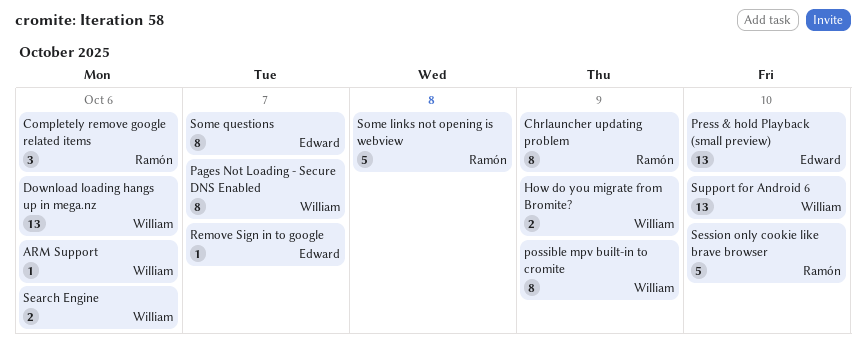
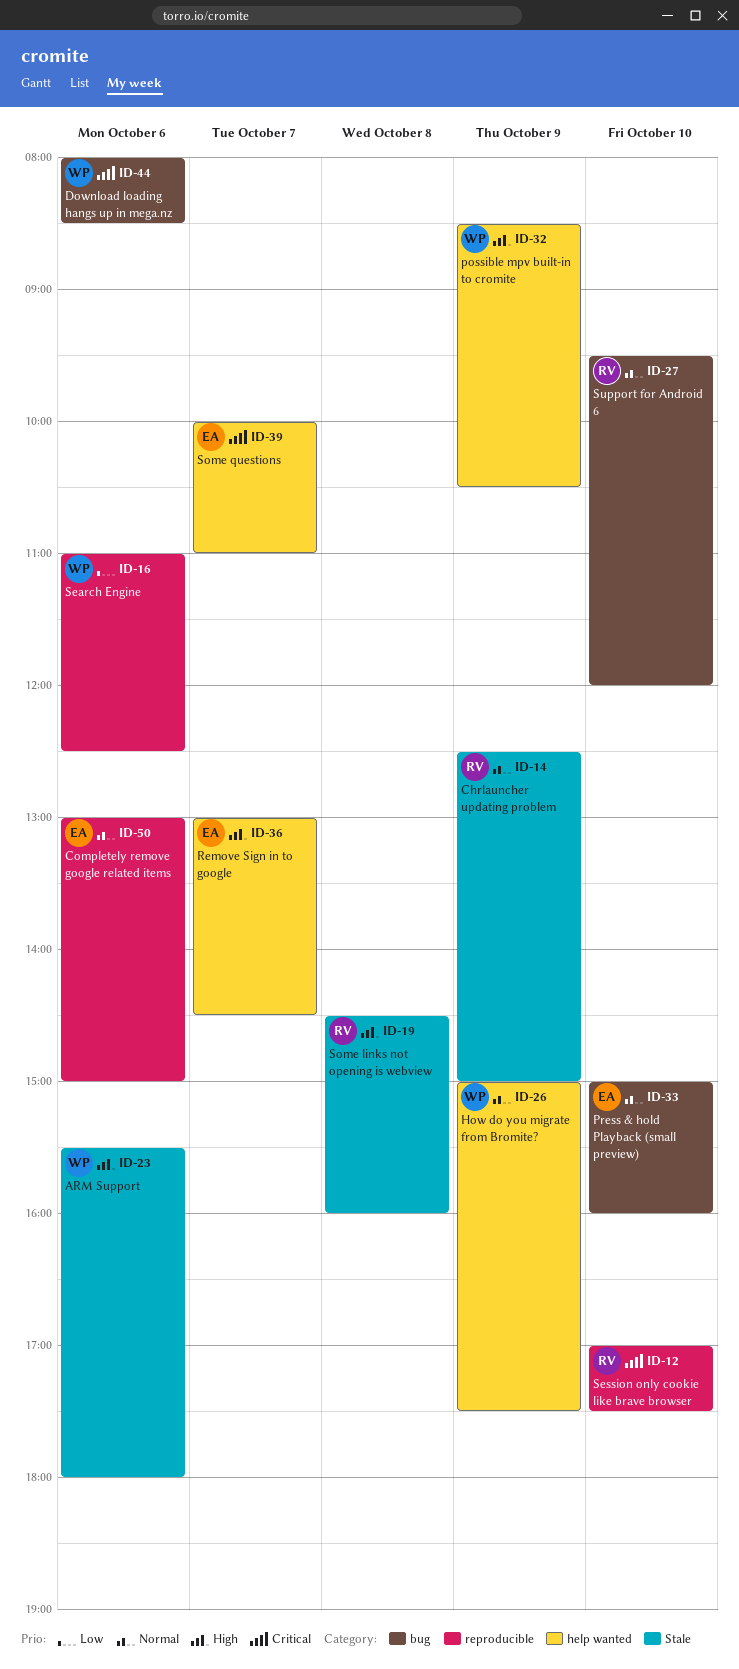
Completely remove google related items, owner: Ramón -> Edward
Pages Not Loading - Secure DNS Enabled: present -> none
Support for Android 6, owner: William -> Ramón

